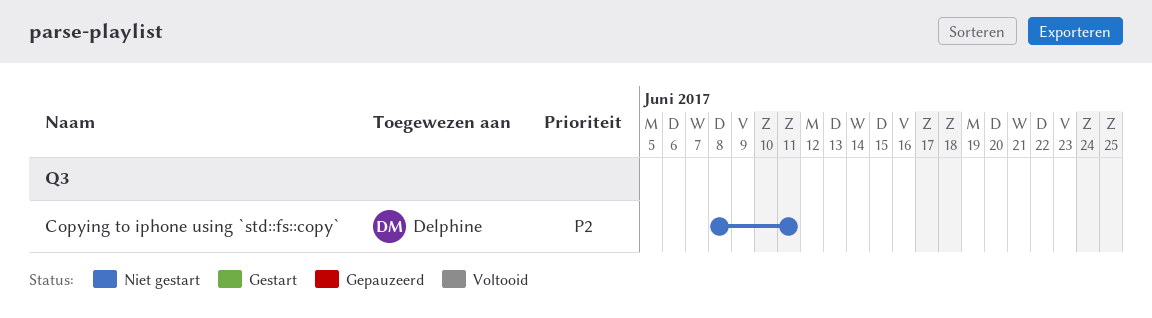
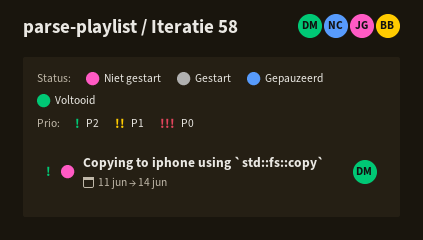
Copying to iphone using `std::fs::copy`, start: Jun 8 -> Jun 11
Copying to iphone using `std::fs::copy`, due: Jun 11 -> Jun 14

